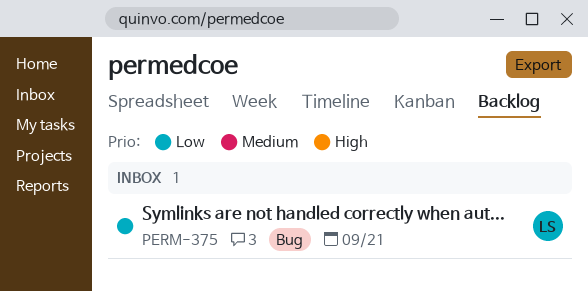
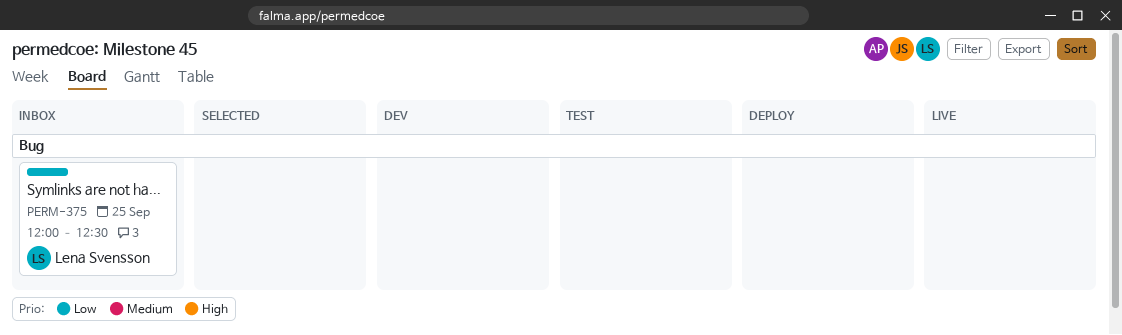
PERM-375, day: Sep 21 -> Sep 25

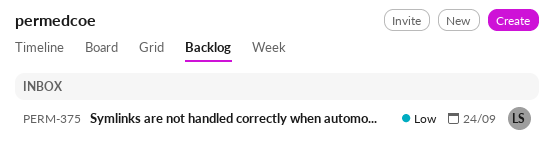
PERM-375, day: Sep 25 -> Sep 24

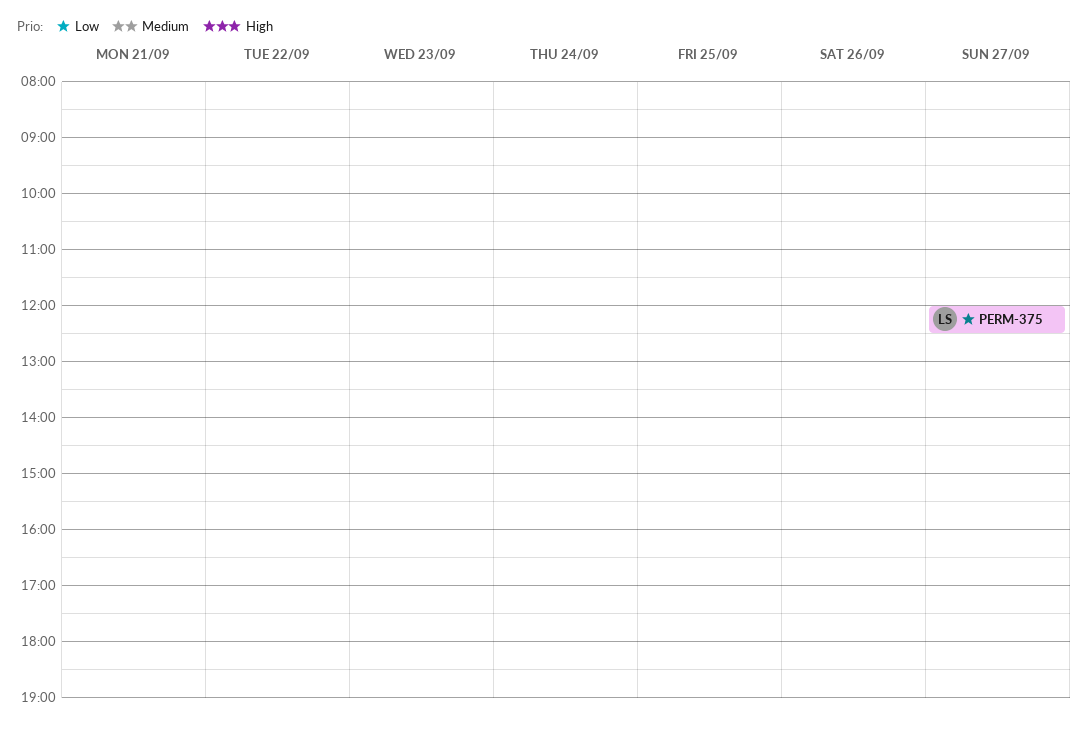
PERM-375, day: Sep 24 -> Sep 27

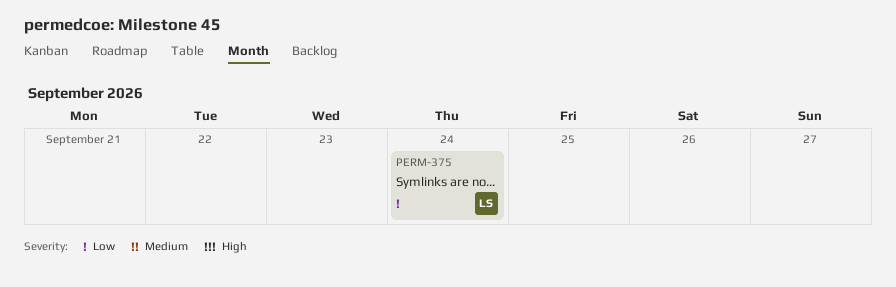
PERM-375, day: Sep 27 -> Sep 24

